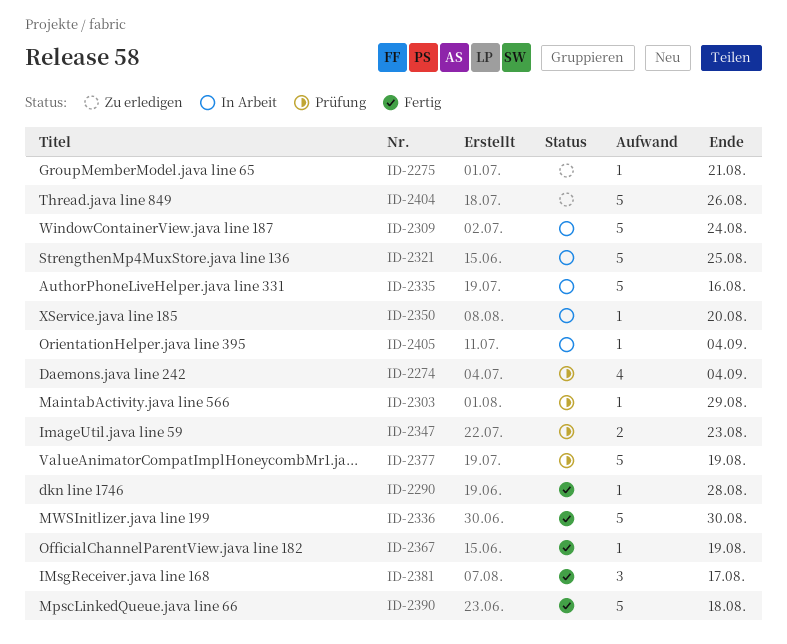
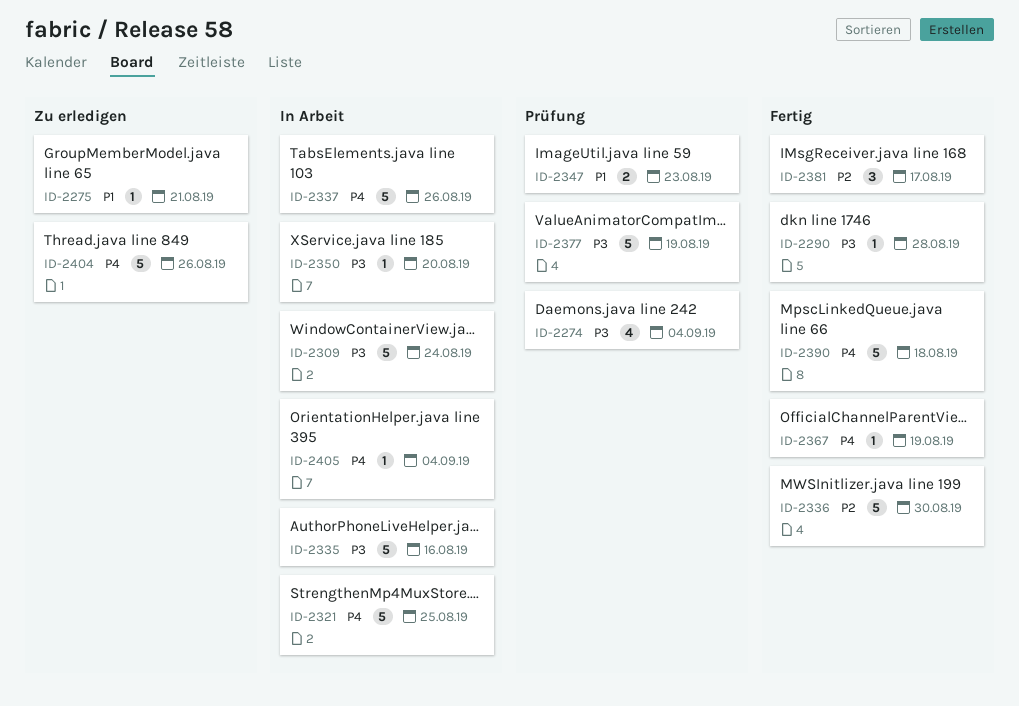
ID-2303: present -> none
ID-2337: none -> present

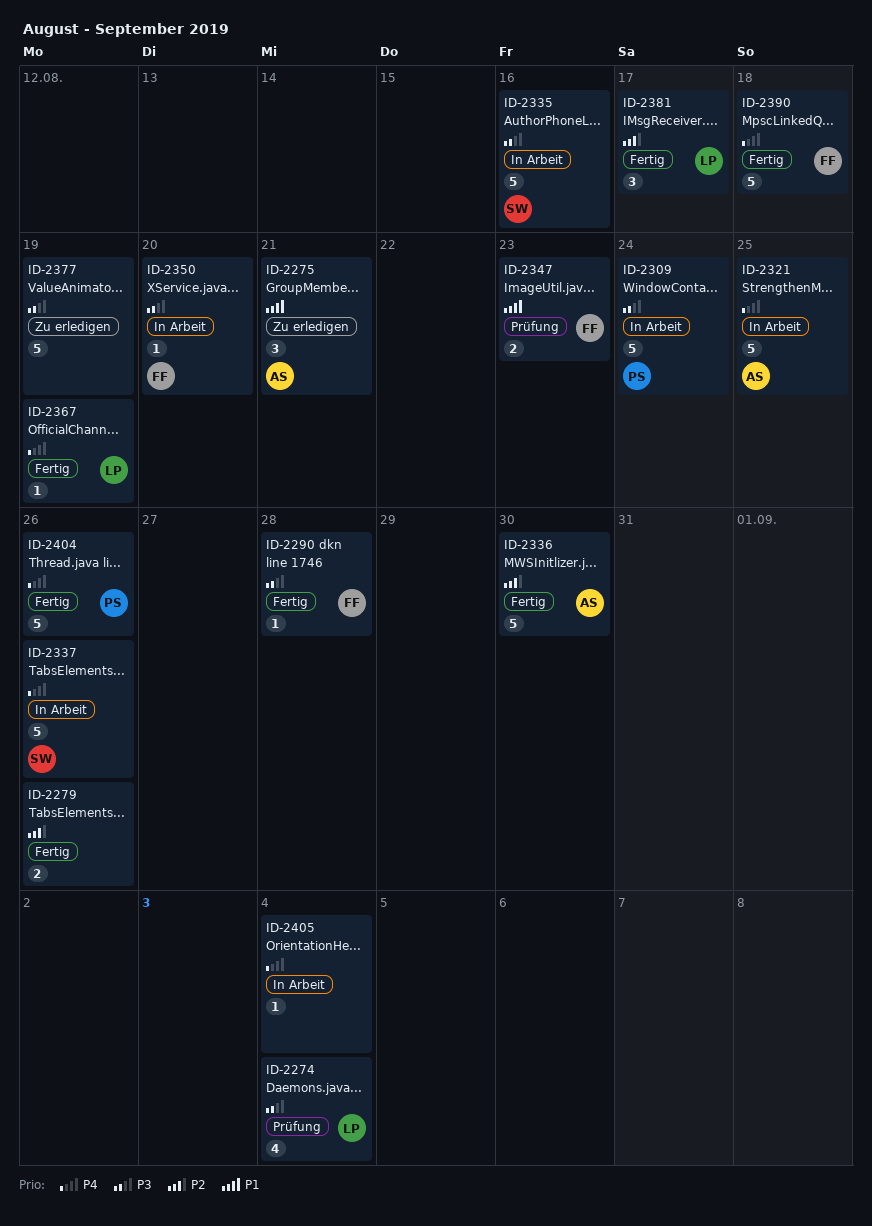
ID-2275, estimate: 1 -> 3
ID-2279: none -> present
ID-2377, status: Prüfung -> Zu erledigen
ID-2404, status: Zu erledigen -> Fertig

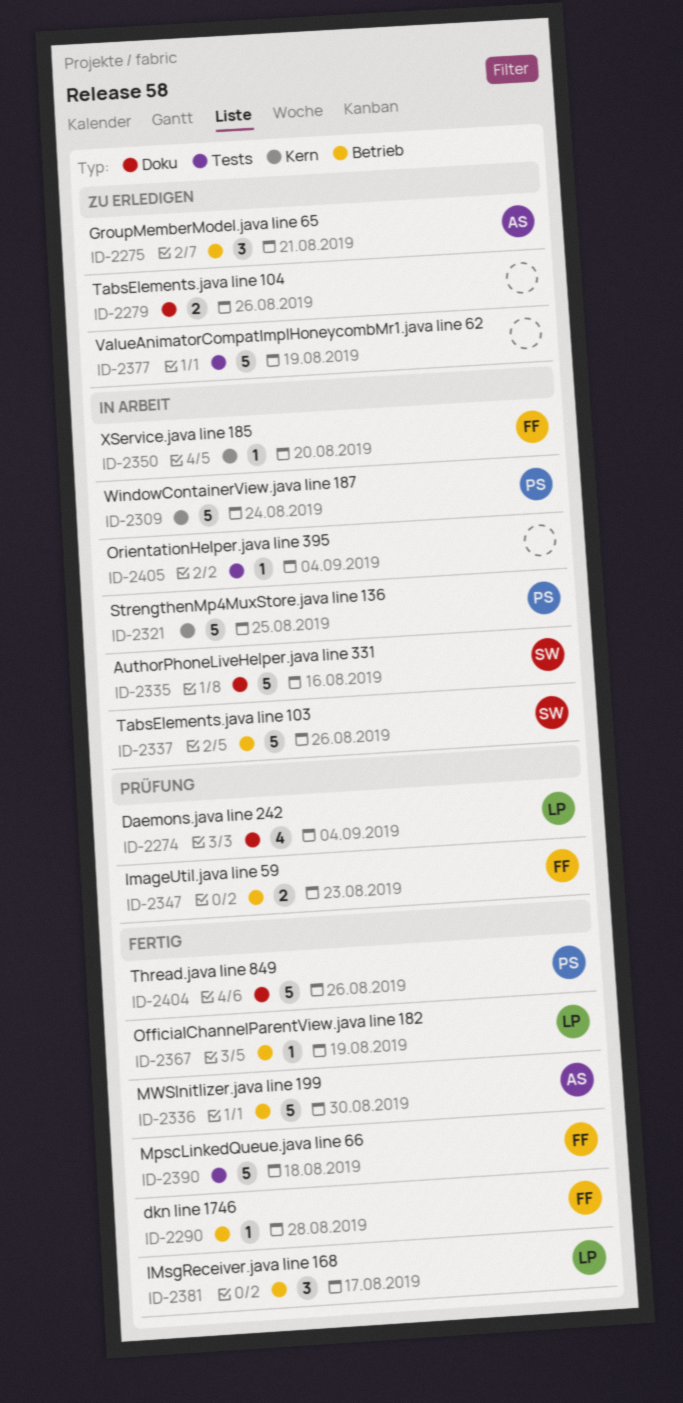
ID-2279, status: Fertig -> Zu erledigen
ID-2321, owner: AS -> PS

